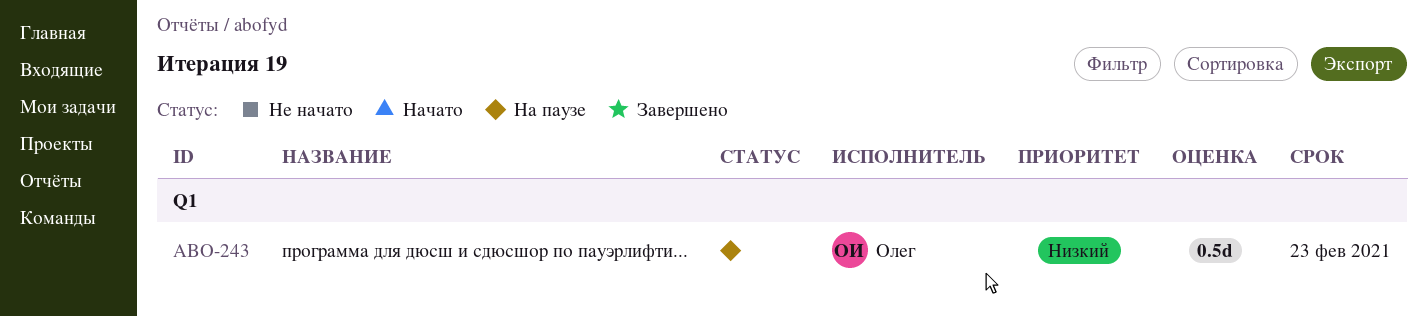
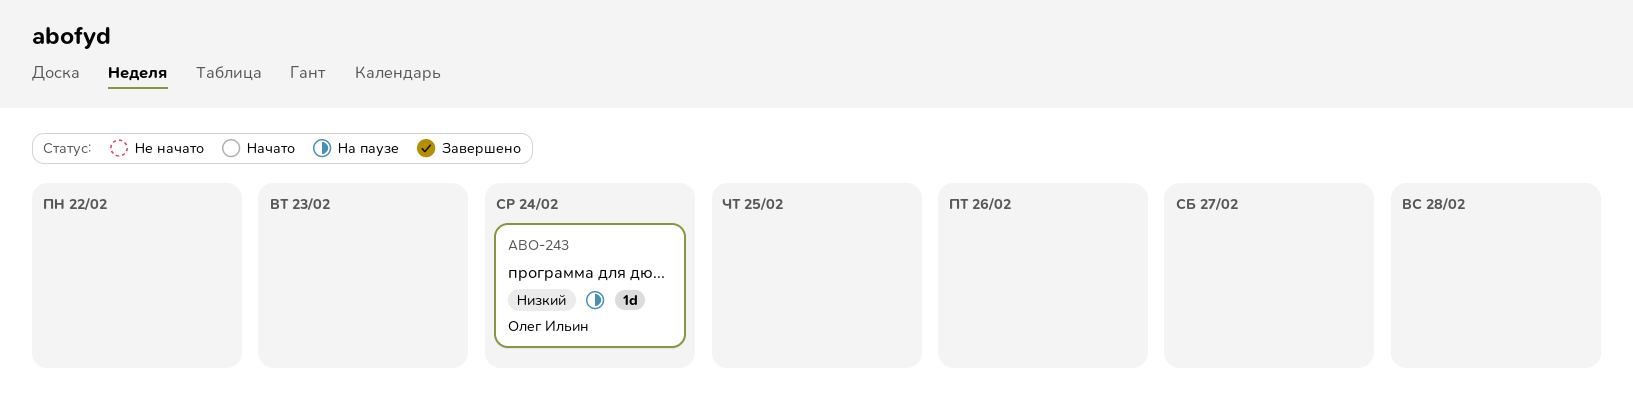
ABO-243, estimate: 0.5d -> 1d
ABO-243, due: Feb 23 -> Feb 24

